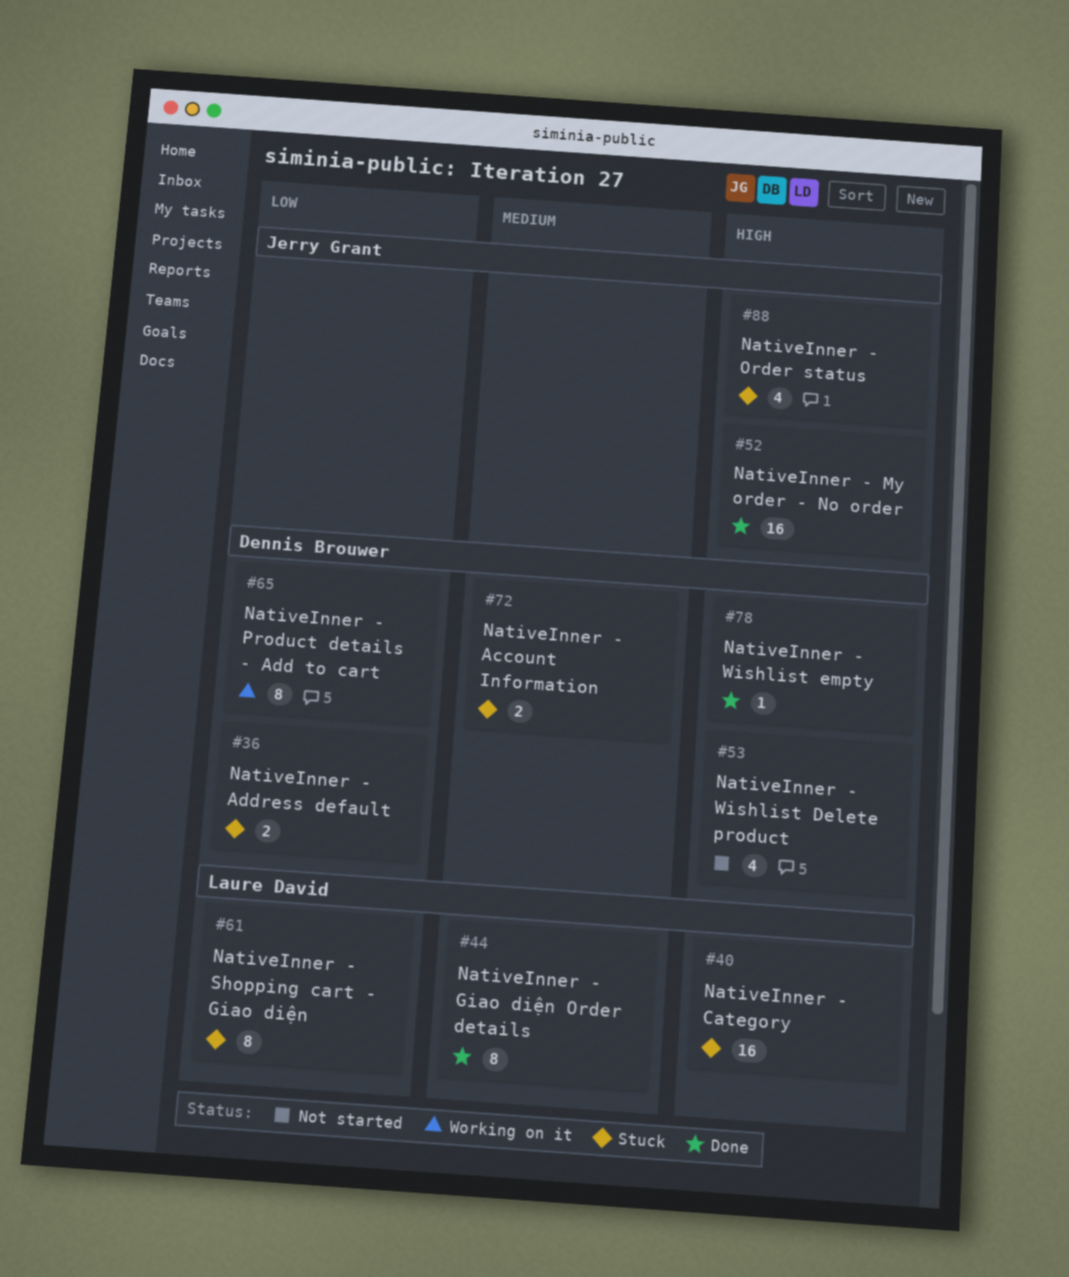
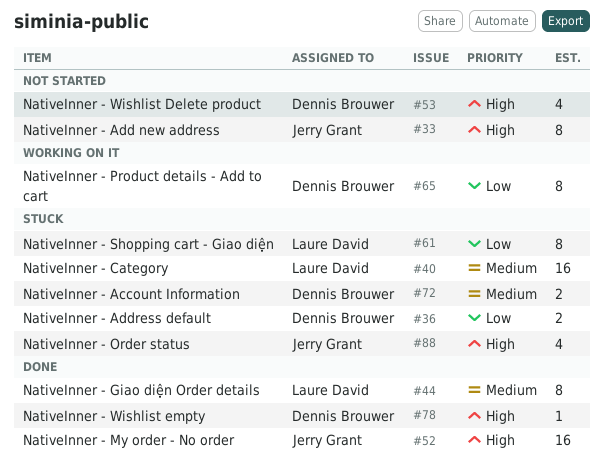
#33: none -> present
#40, priority: High -> Medium

